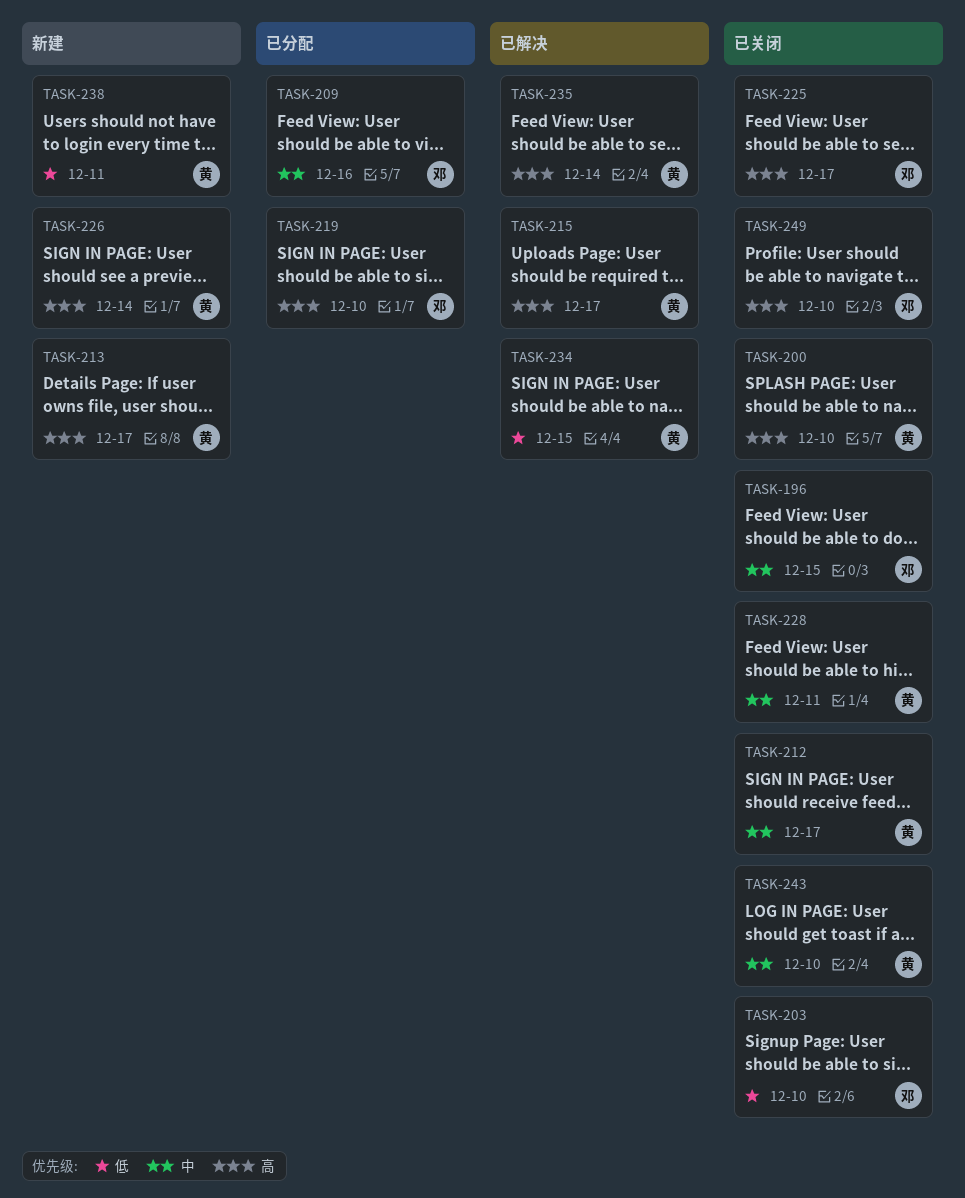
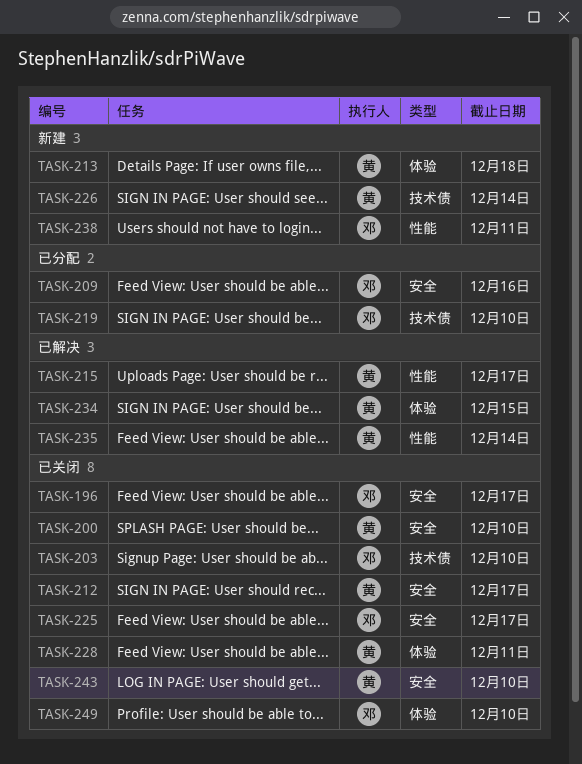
TASK-196, due: Dec 15 -> Dec 17
TASK-213, due: Dec 17 -> Dec 18
TASK-238, owner: 黄 -> 邓

